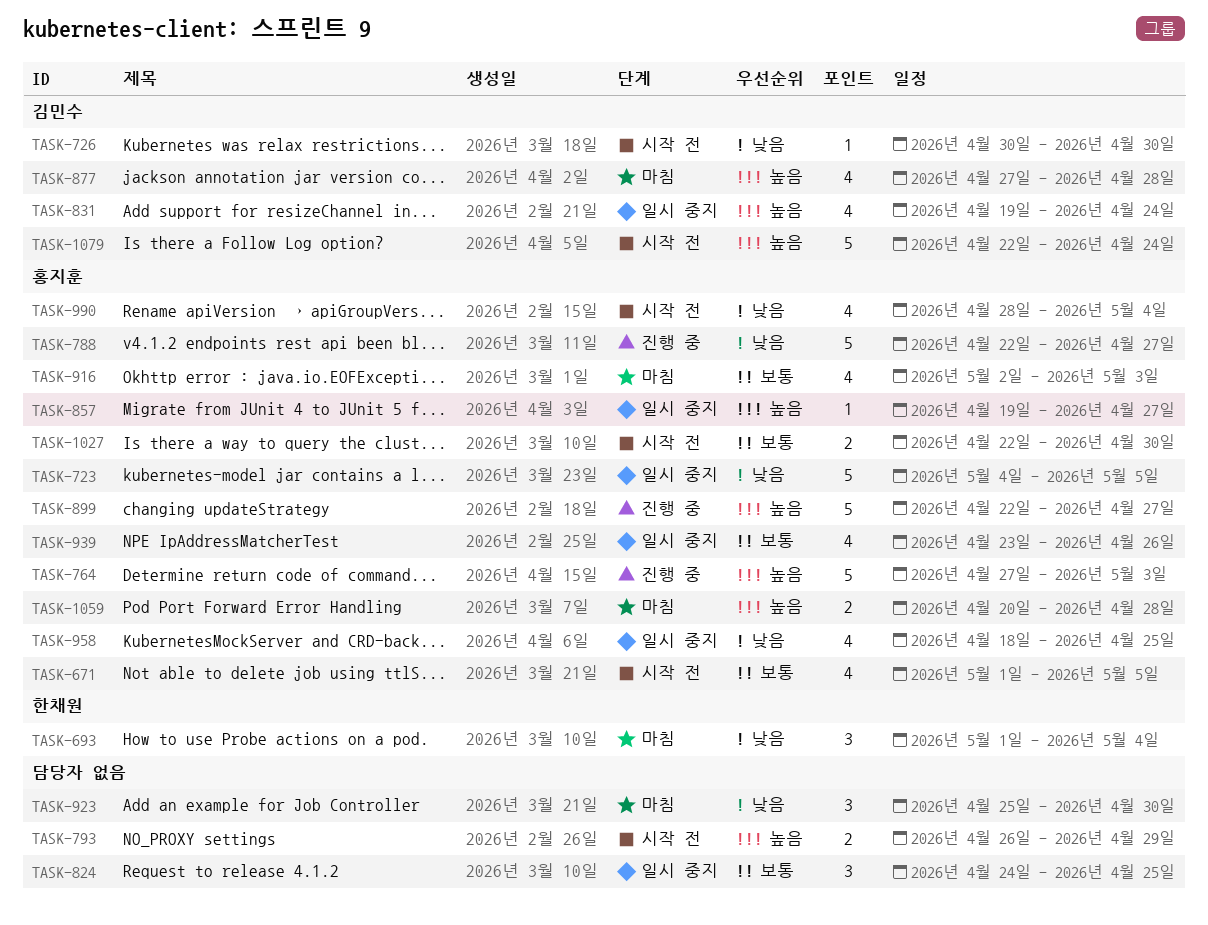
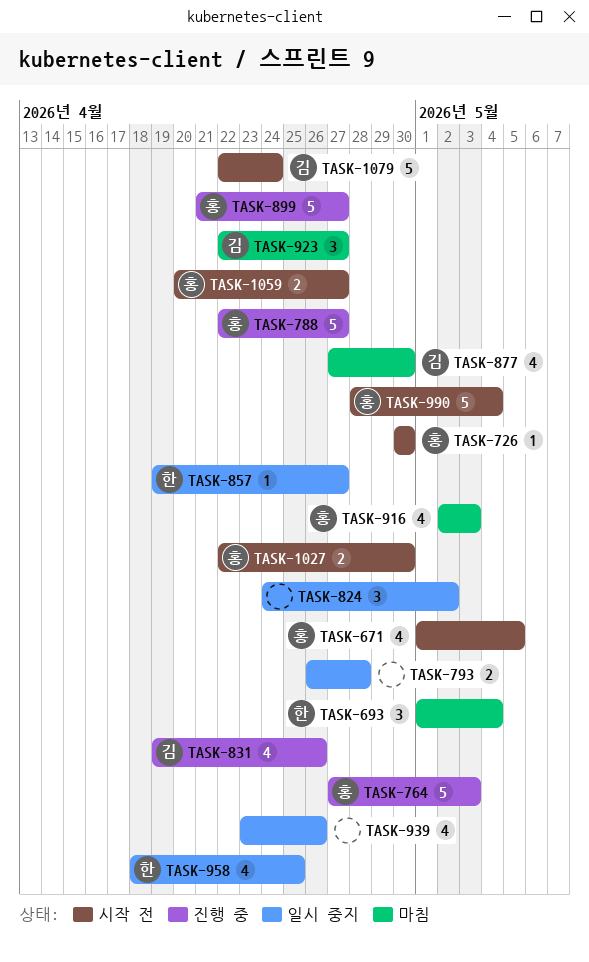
TASK-723: present -> none
TASK-726, owner: 김민수 -> 홍지훈
TASK-793, status: 시작 전 -> 일시 중지
TASK-793, due: Apr 29 -> Apr 28
TASK-824, due: Apr 25 -> May 2
TASK-831, status: 일시 중지 -> 진행 중
TASK-831, due: Apr 24 -> Apr 26
TASK-857, owner: 홍지훈 -> 한채원
TASK-877, due: Apr 28 -> Apr 30
TASK-899, start: Apr 22 -> Apr 21
TASK-923, owner: none -> 김민수
TASK-923, start: Apr 25 -> Apr 22
TASK-923, due: Apr 30 -> Apr 27
TASK-939, owner: 홍지훈 -> none
TASK-958, owner: 홍지훈 -> 한채원
TASK-990, estimate: 4 -> 5
TASK-1059, status: 마침 -> 시작 전
TASK-1059, due: Apr 28 -> Apr 27

